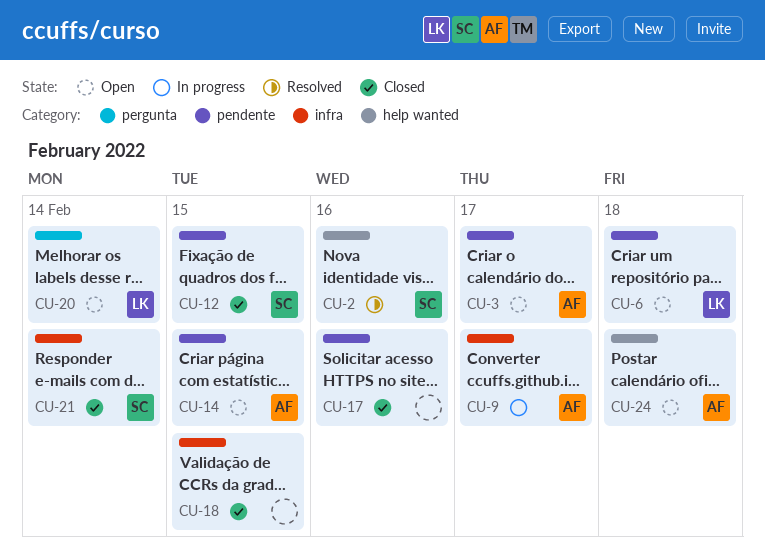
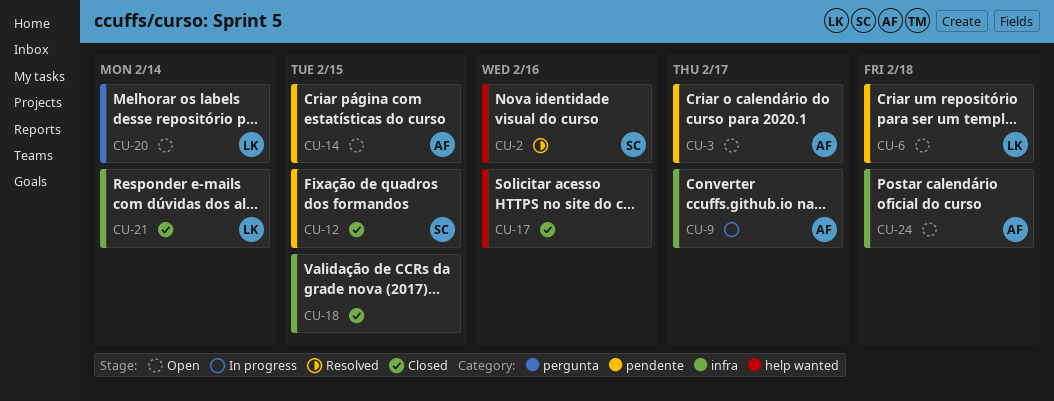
CU-17, label: pendente -> help wanted
CU-21, owner: SC -> LK
CU-24, label: help wanted -> infra

